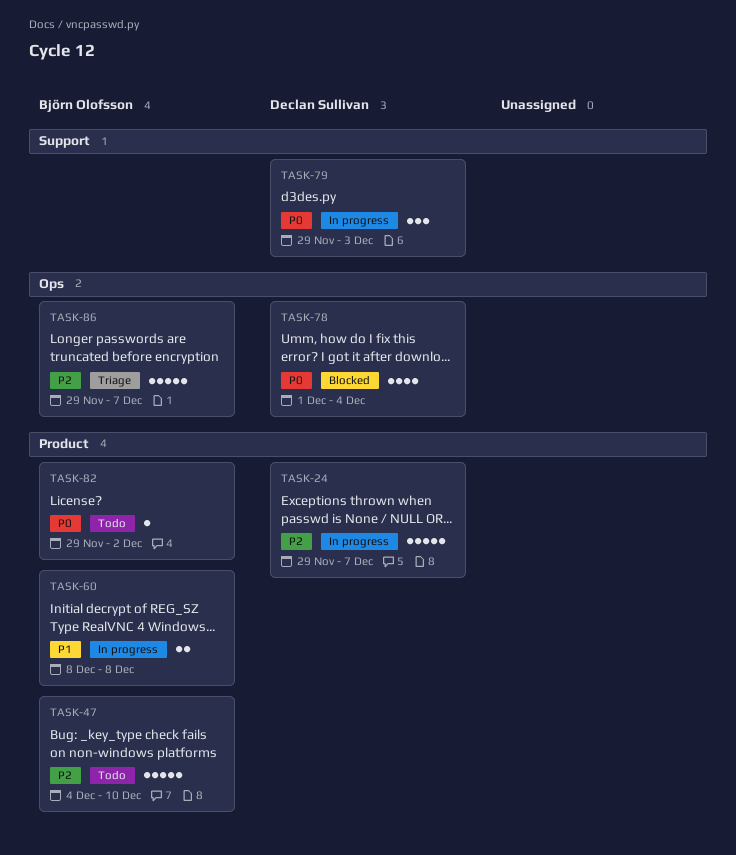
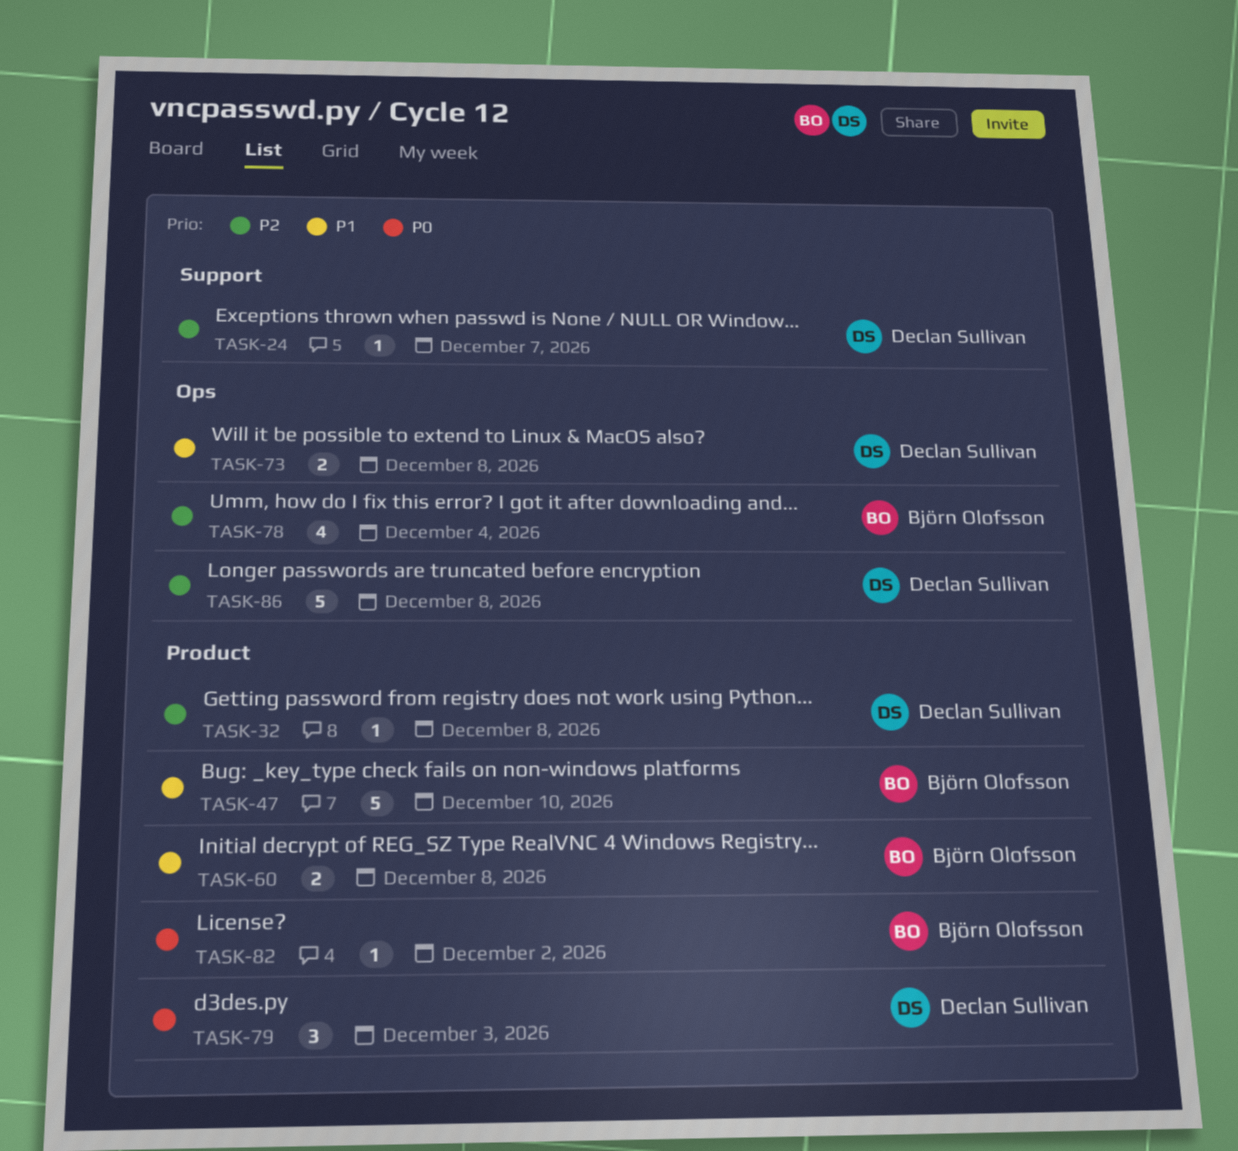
TASK-24, label: Product -> Support
TASK-24, estimate: 5 -> 1
TASK-32: none -> present
TASK-47, priority: P2 -> P1
TASK-73: none -> present
TASK-78, owner: Declan Sullivan -> Björn Olofsson
TASK-78, priority: P0 -> P2
TASK-79, label: Support -> Product
TASK-86, owner: Björn Olofsson -> Declan Sullivan
TASK-86, due: Dec 7 -> Dec 8

